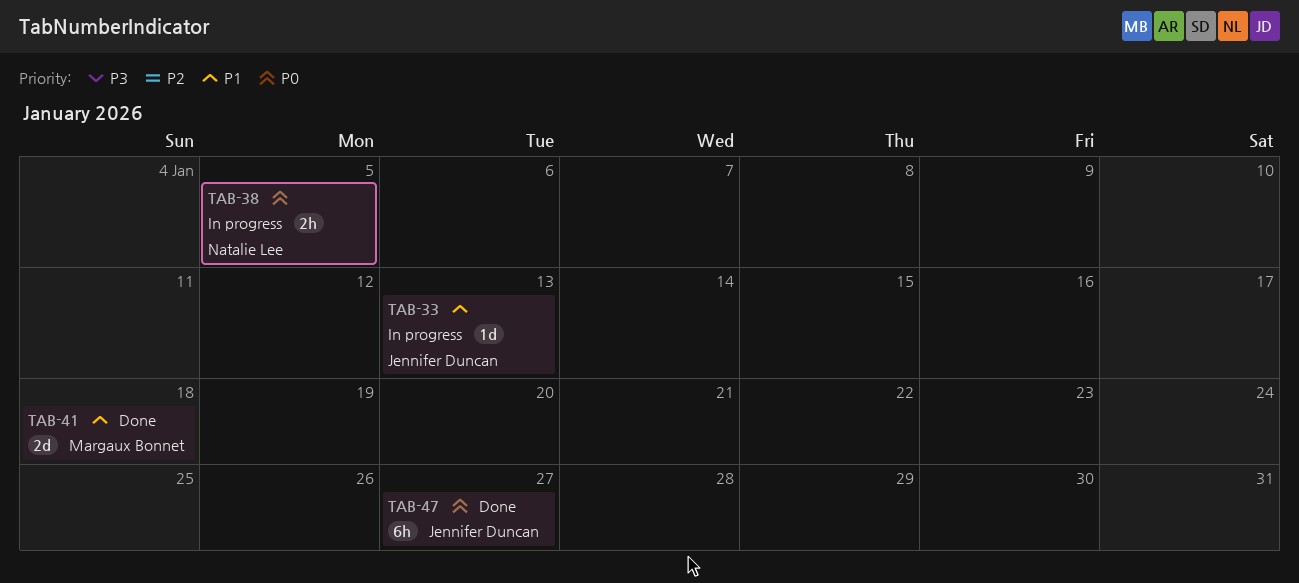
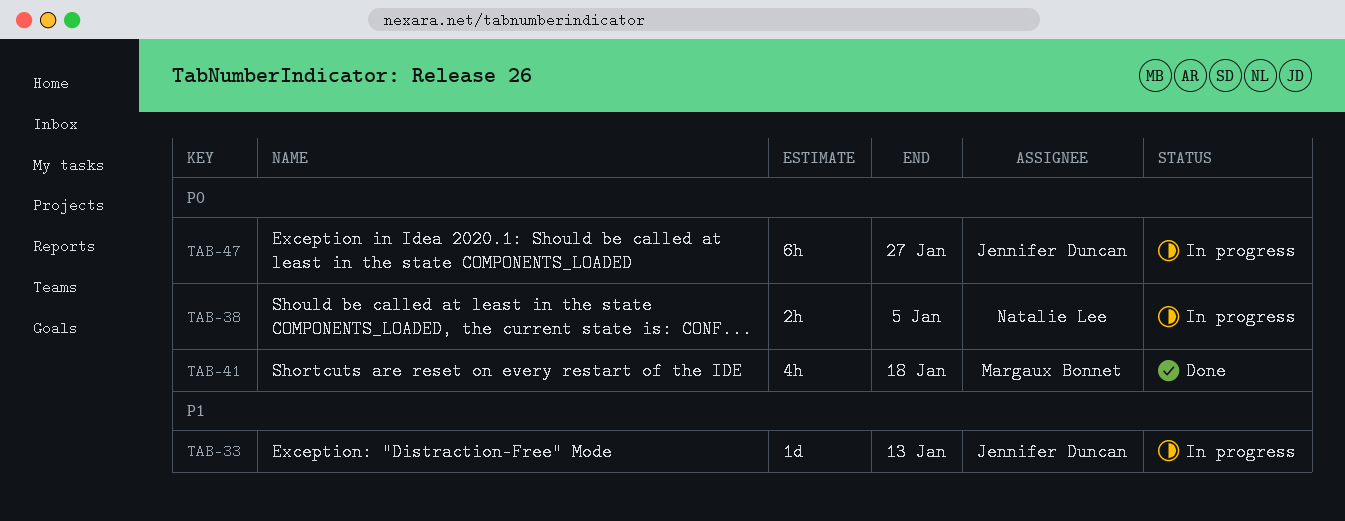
TAB-41, priority: P1 -> P0
TAB-41, estimate: 2d -> 4h
TAB-47, status: Done -> In progress

